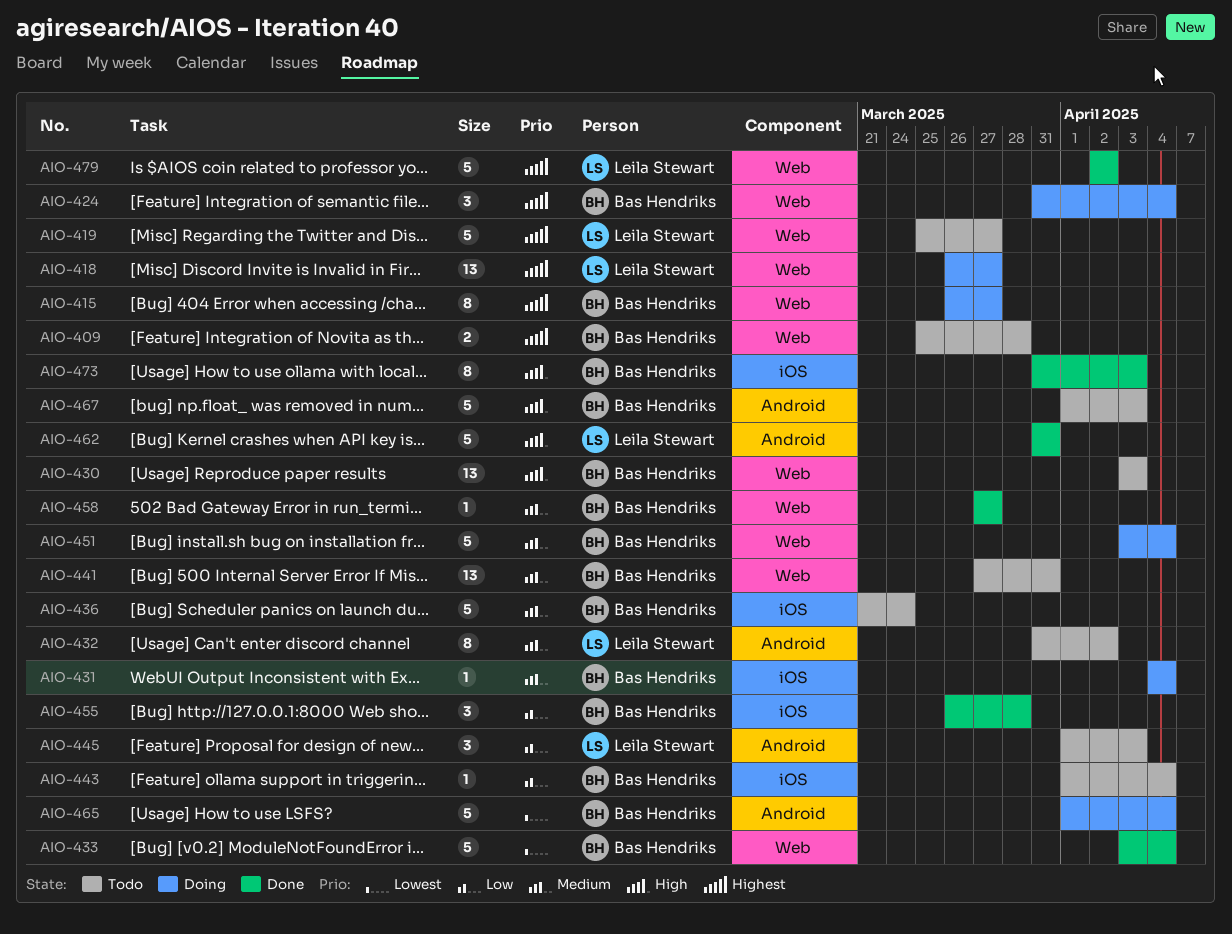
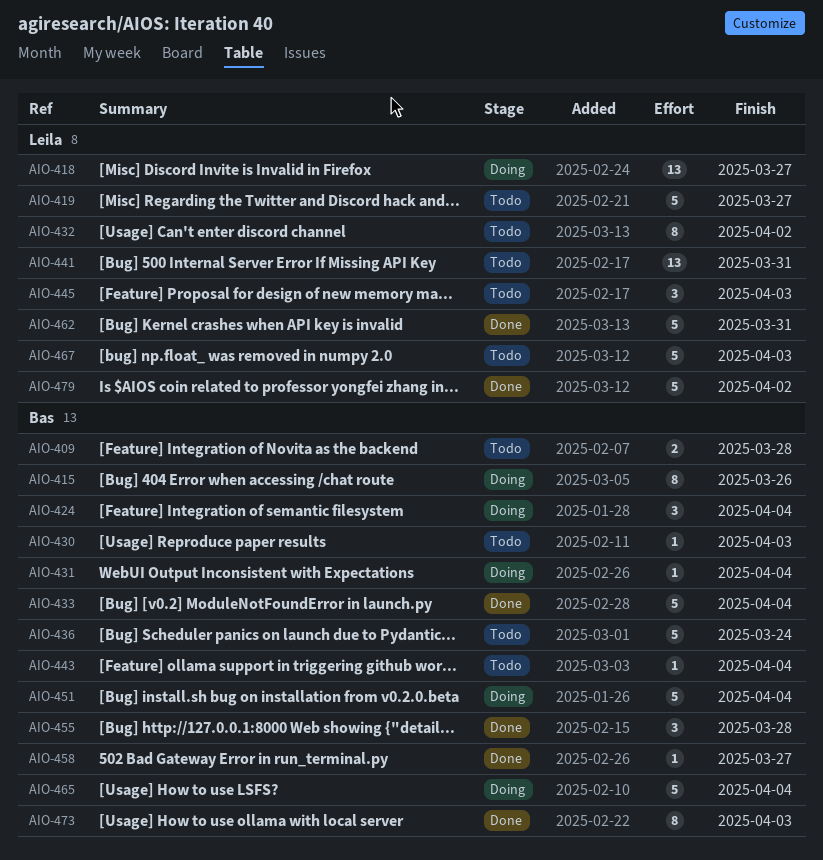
AIO-415, due: Mar 27 -> Mar 26
AIO-430, estimate: 13 -> 1
AIO-441, owner: Bas Hendriks -> Leila Stewart
AIO-467, owner: Bas Hendriks -> Leila Stewart

